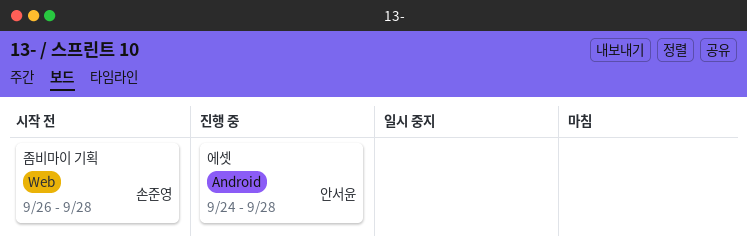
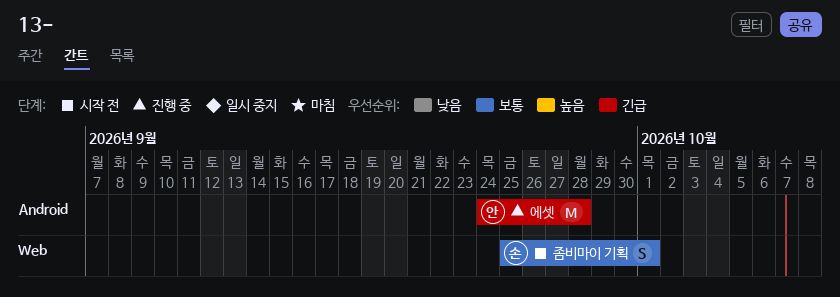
좀비마이 기획, start: Sep 26 -> Sep 25
좀비마이 기획, due: Sep 28 -> Oct 1

